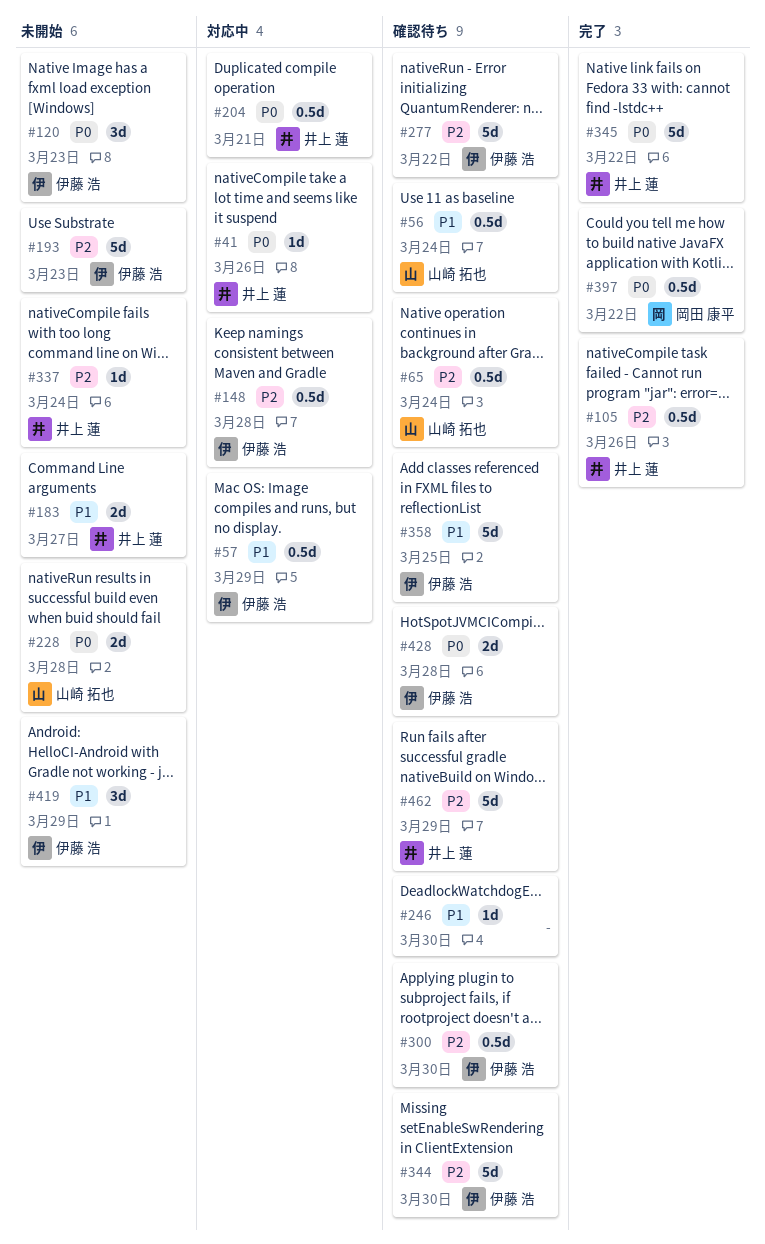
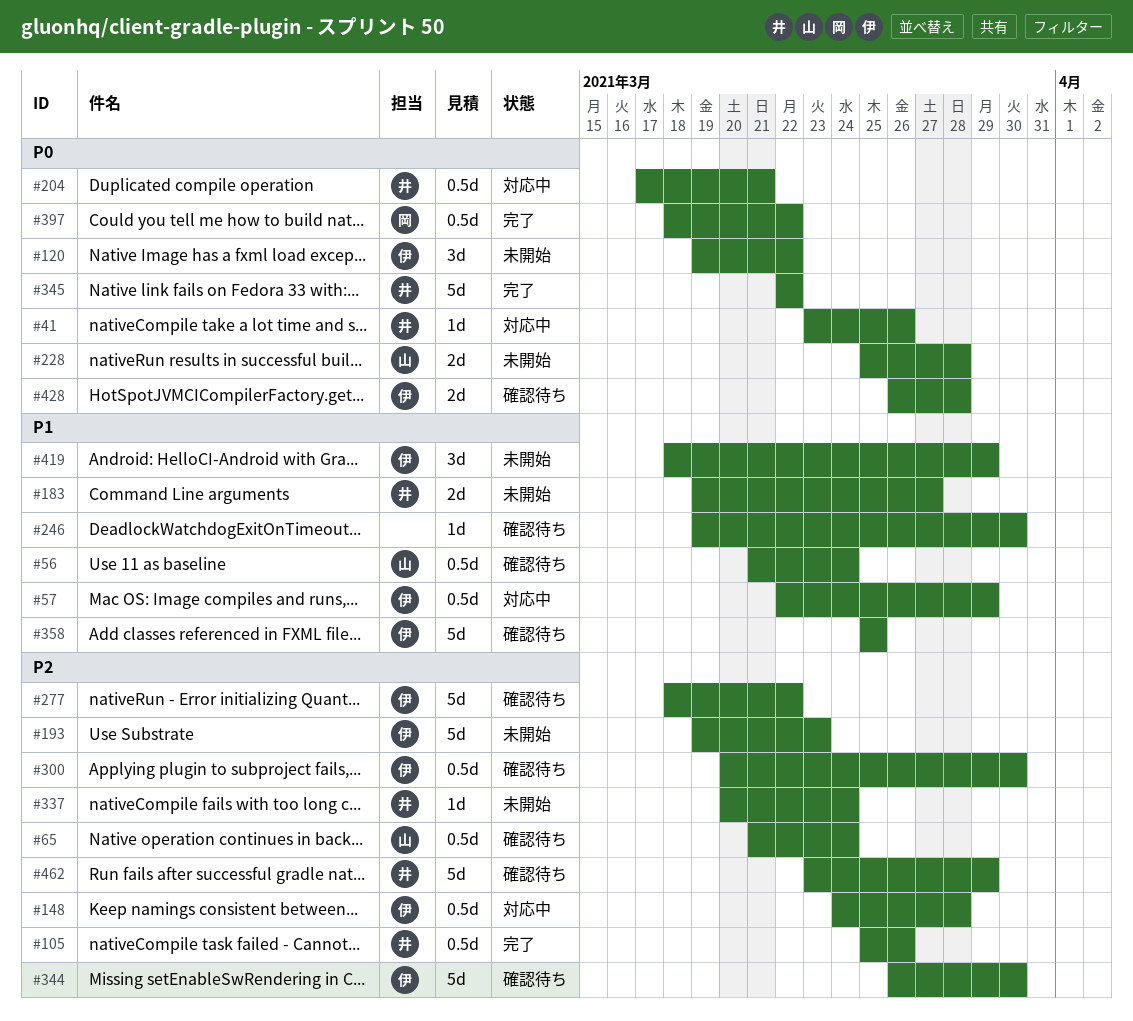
#120, due: Mar 23 -> Mar 22

